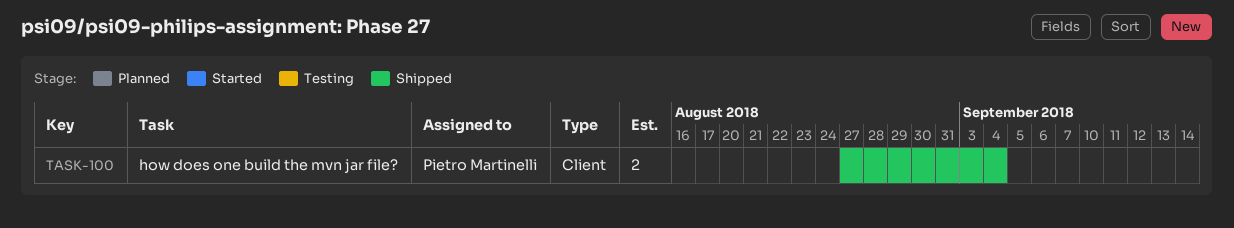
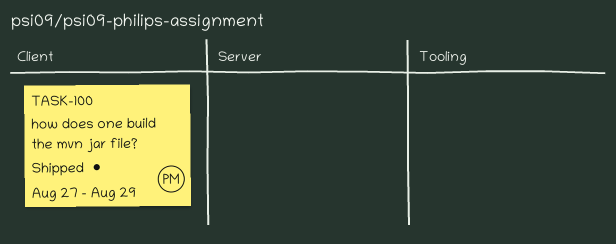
TASK-100, estimate: 2 -> 1
TASK-100, due: Sep 4 -> Aug 29

